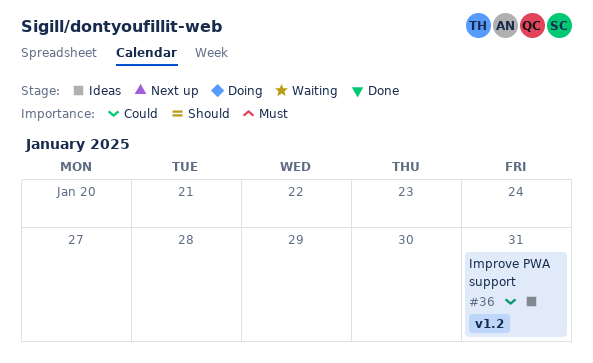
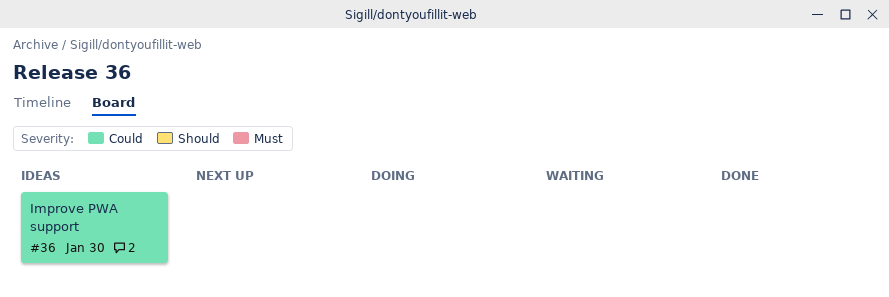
#36, due: Jan 31 -> Jan 30

